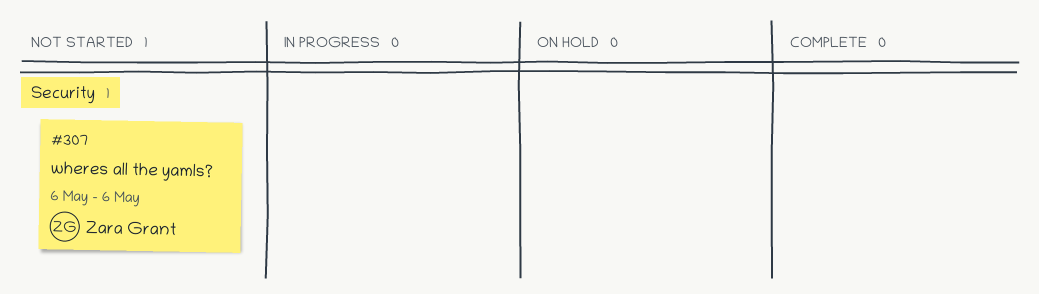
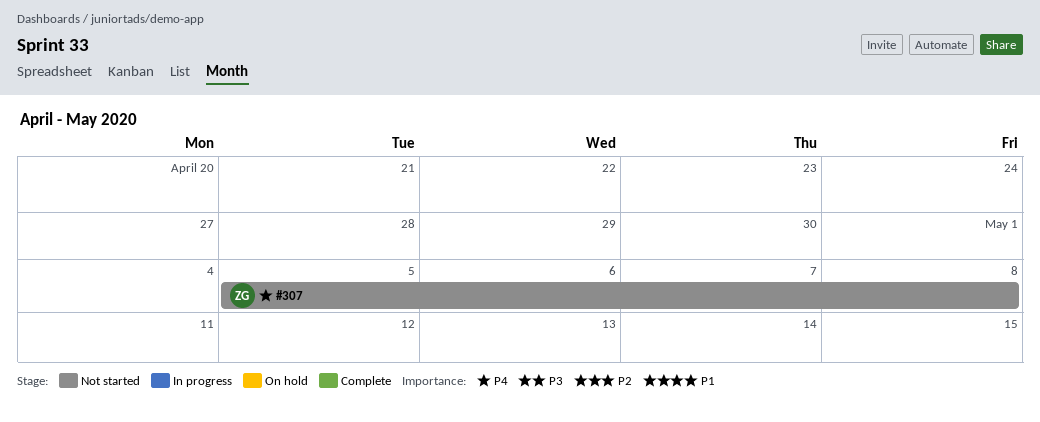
#307, start: May 6 -> May 5
#307, due: May 6 -> May 8

